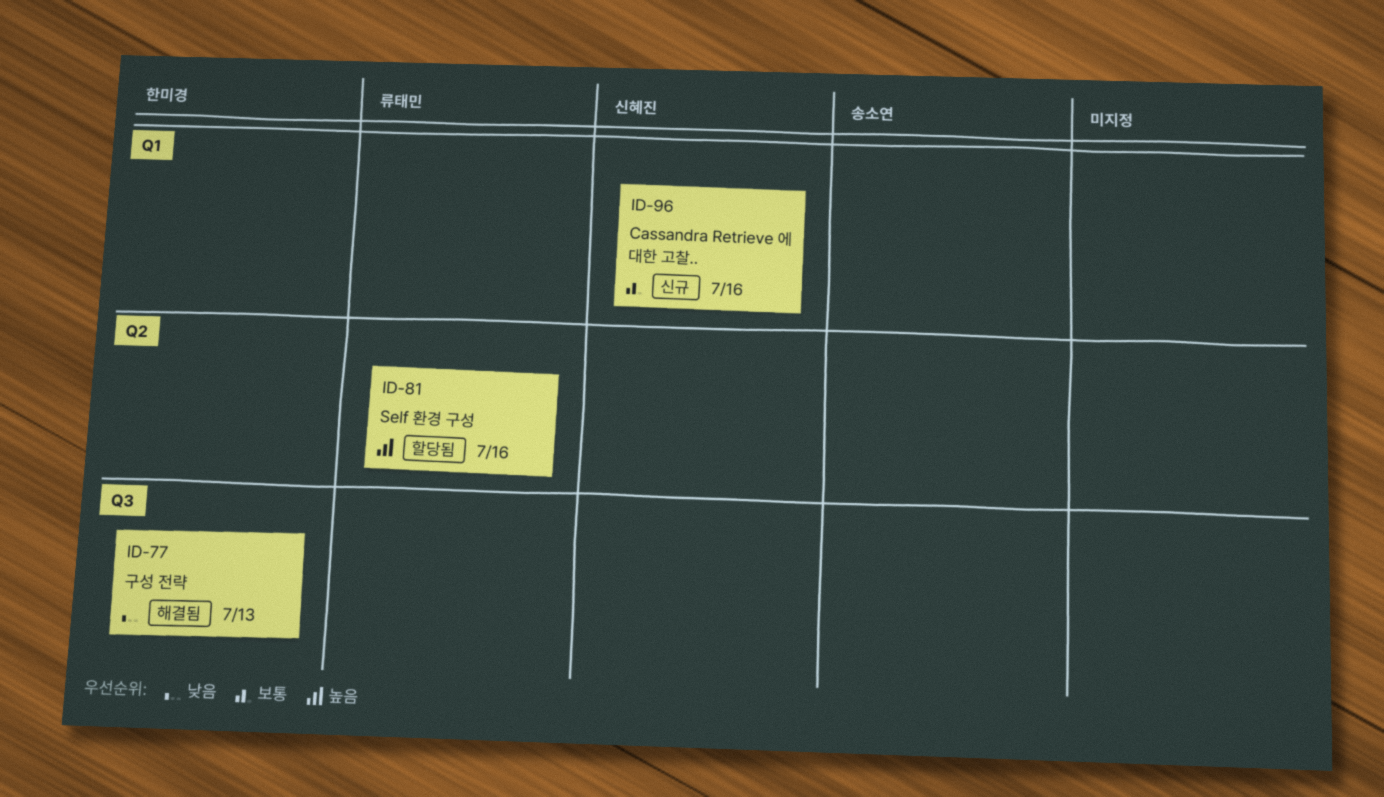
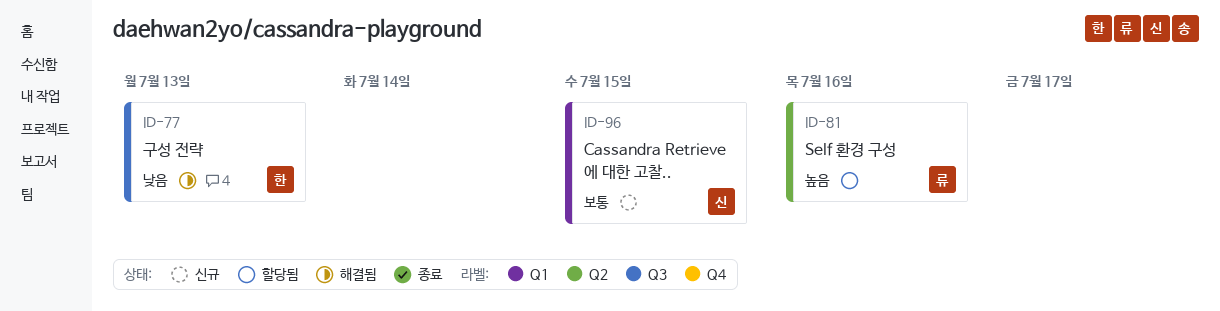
ID-96, due: Jul 16 -> Jul 15

